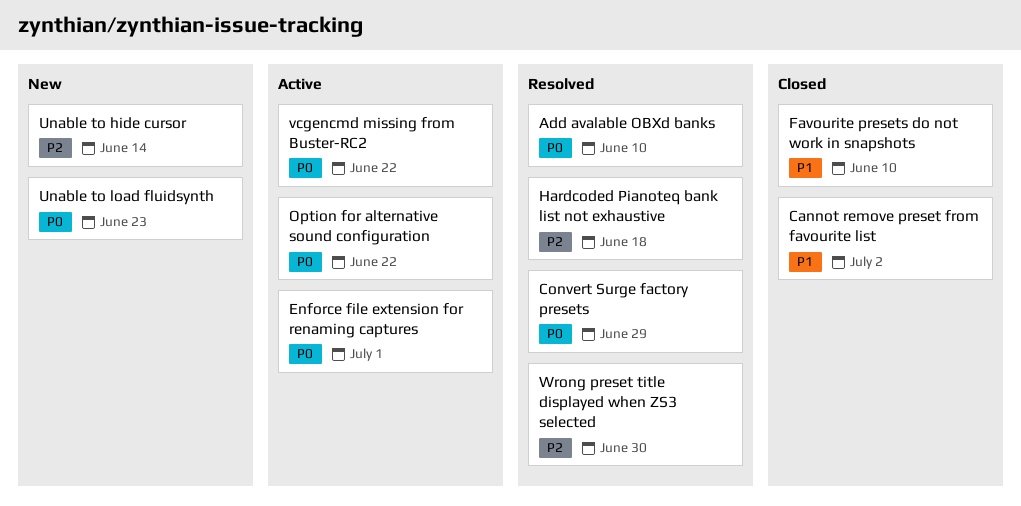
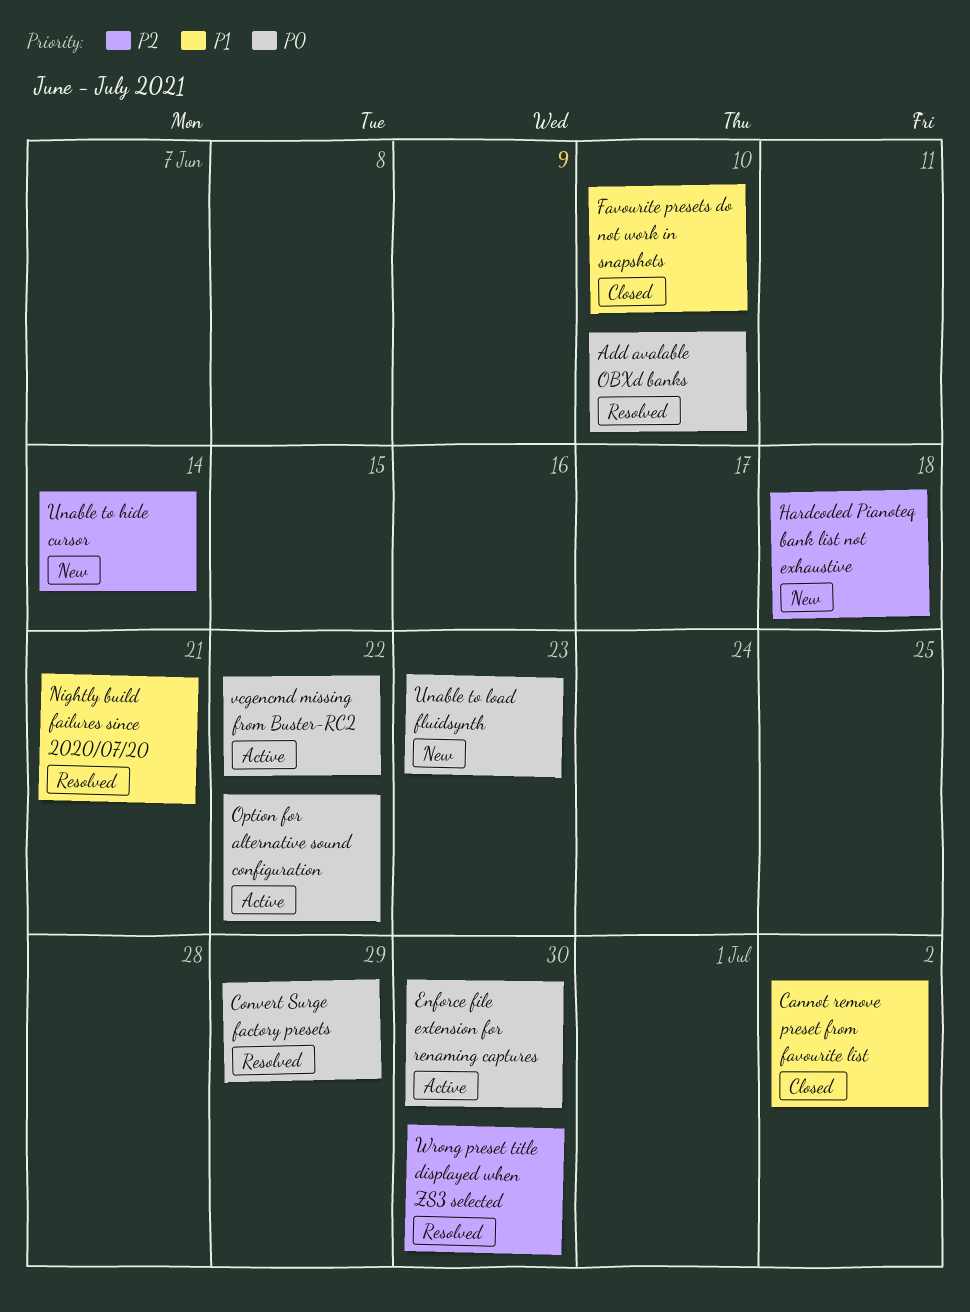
Enforce file extension for renaming captures, due: Jul 1 -> Jun 30
Hardcoded Pianoteq bank list not exhaustive, status: Resolved -> New
Nightly build failures since 2020/07/20: none -> present

